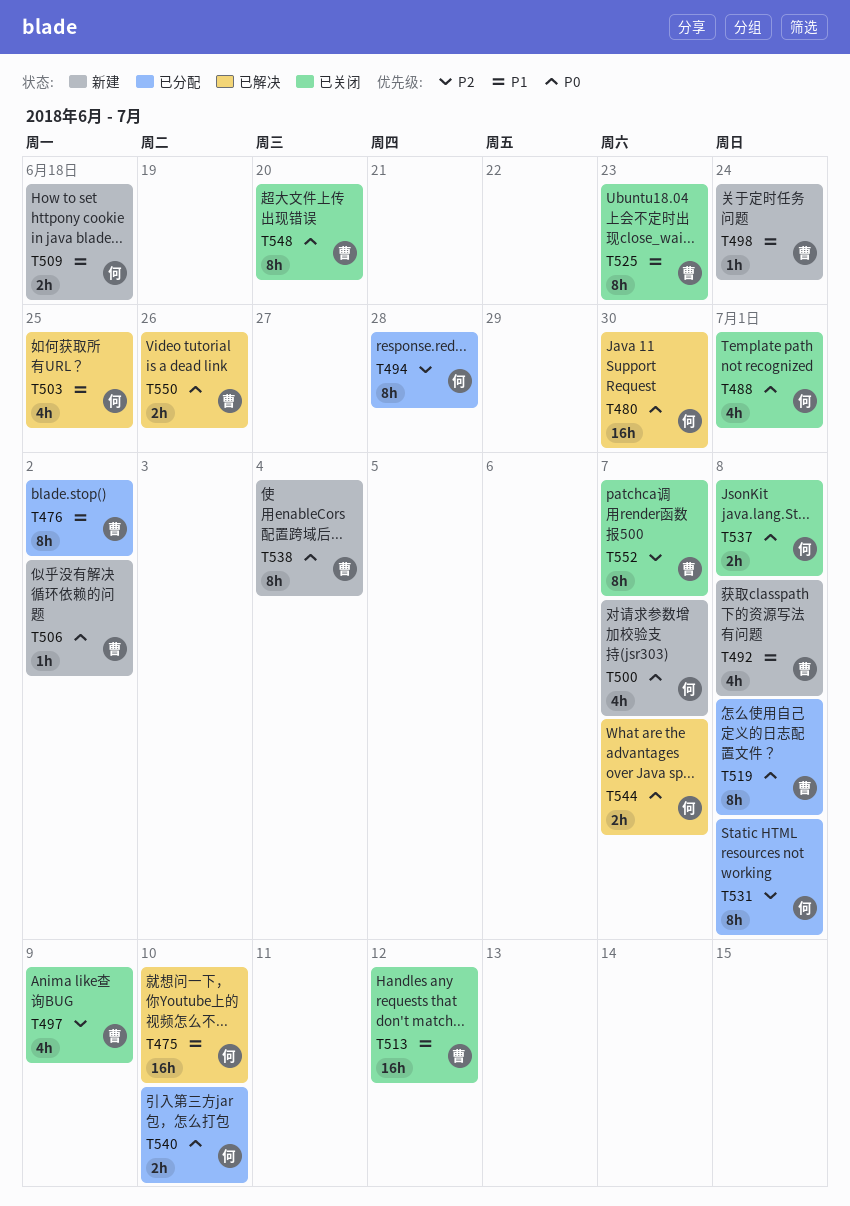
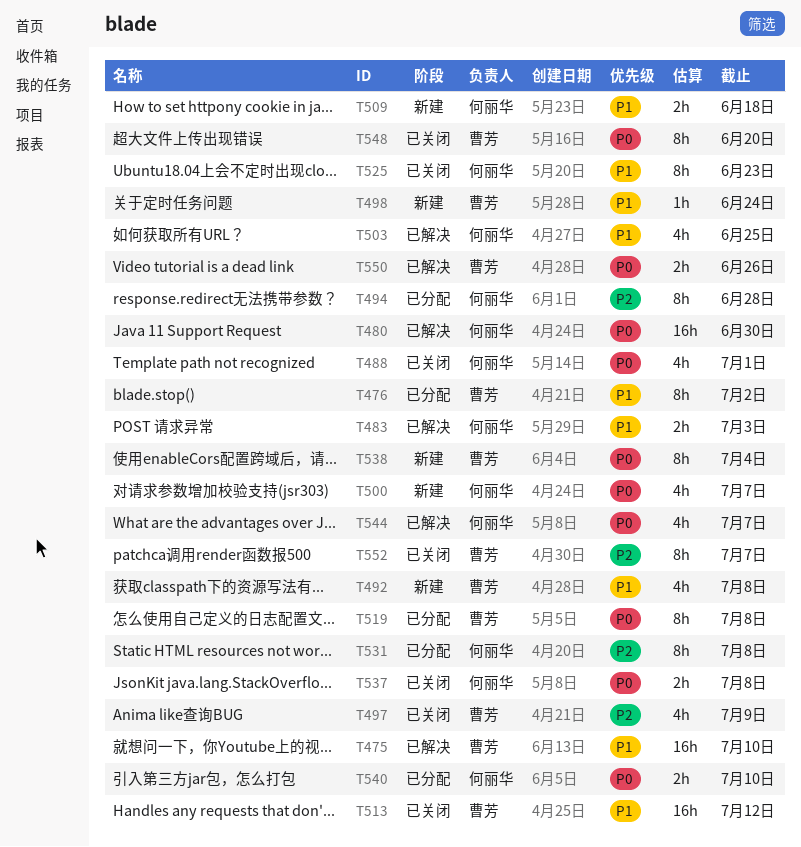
T475, owner: 何丽华 -> 曹芳
T483: none -> present
T506: present -> none
T525, owner: 曹芳 -> 何丽华
T544, estimate: 2h -> 4h

